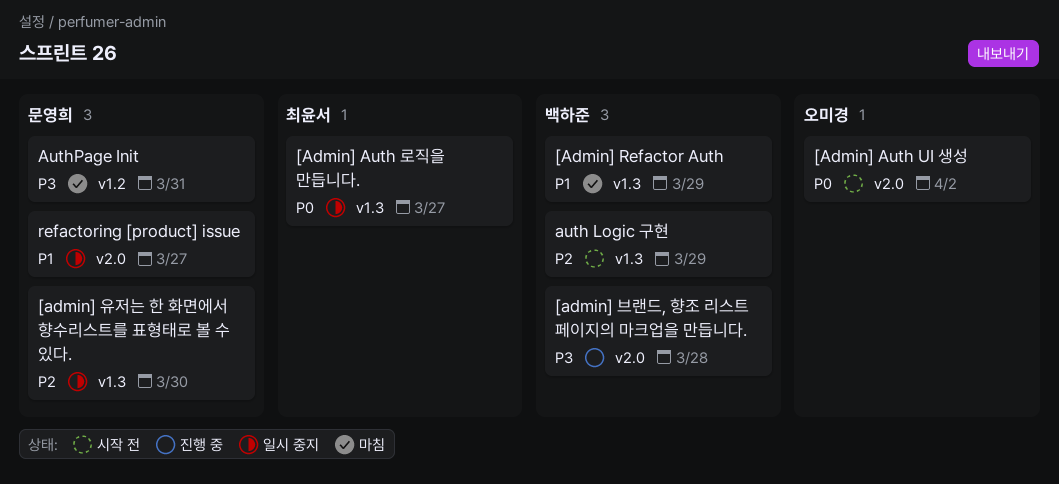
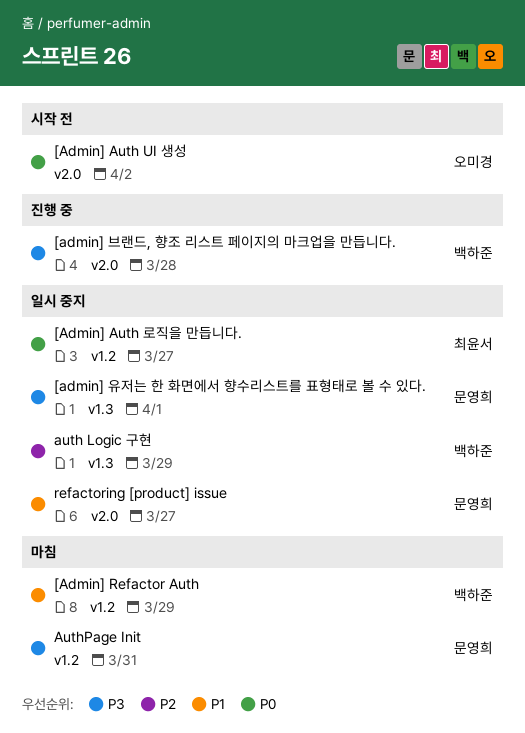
[Admin] Auth 로직을 만듭니다., label: v1.3 -> v1.2
[Admin] Refactor Auth, label: v1.3 -> v1.2
[admin] 유저는 한 화면에서 향수리스트를 표형태로 볼 수 있다., priority: P2 -> P3
[admin] 유저는 한 화면에서 향수리스트를 표형태로 볼 수 있다., due: Mar 30 -> Apr 1
auth Logic 구현, status: 시작 전 -> 일시 중지

